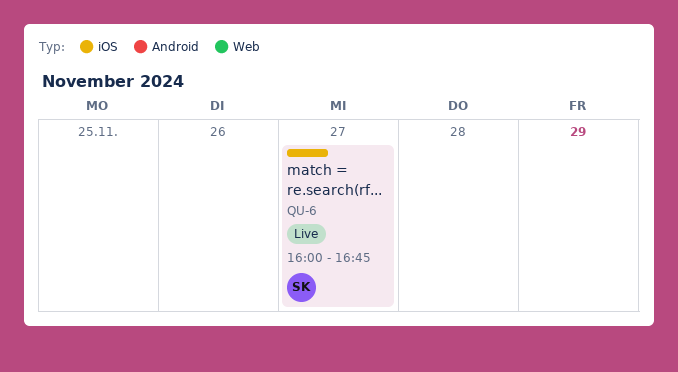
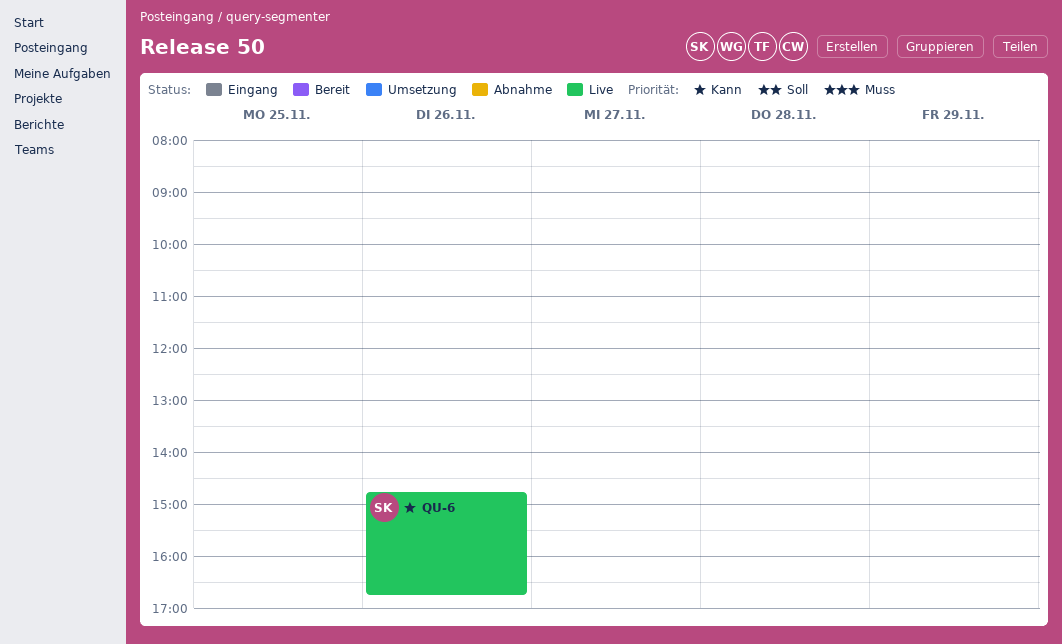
QU-6, day: Nov 27 -> Nov 26
QU-6, begins: 16:00 -> 14:45

